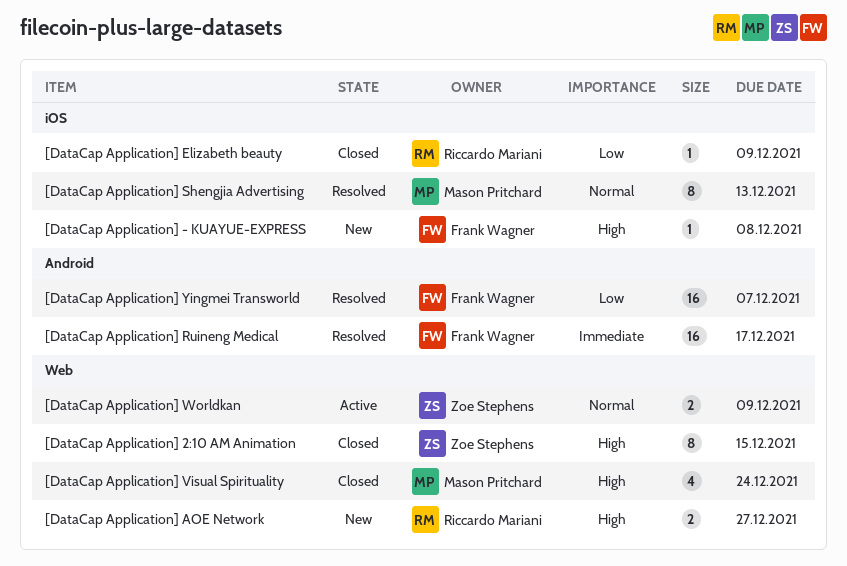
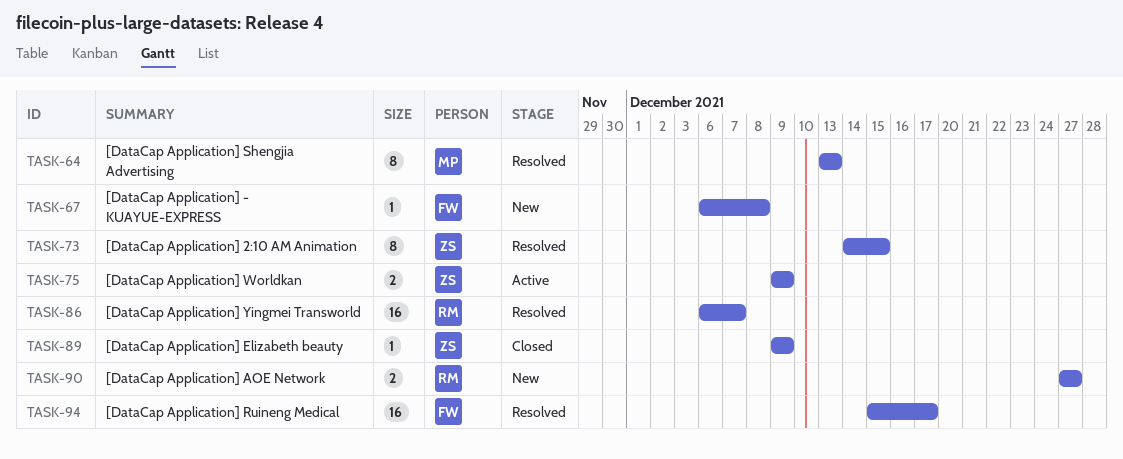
[DataCap Application] 2:10 AM Animation, status: Closed -> Resolved
[DataCap Application] Elizabeth beauty, owner: Riccardo Mariani -> Zoe Stephens
[DataCap Application] Visual Spirituality: present -> none
[DataCap Application] Yingmei Transworld, owner: Frank Wagner -> Riccardo Mariani

